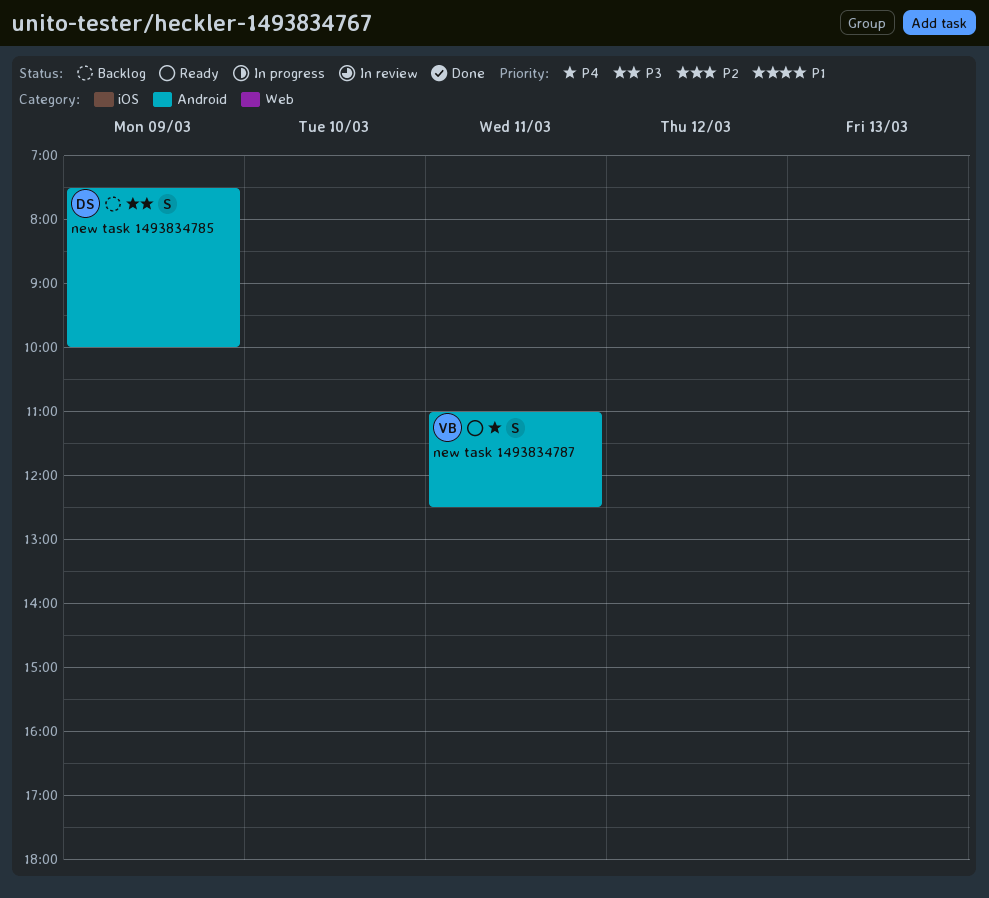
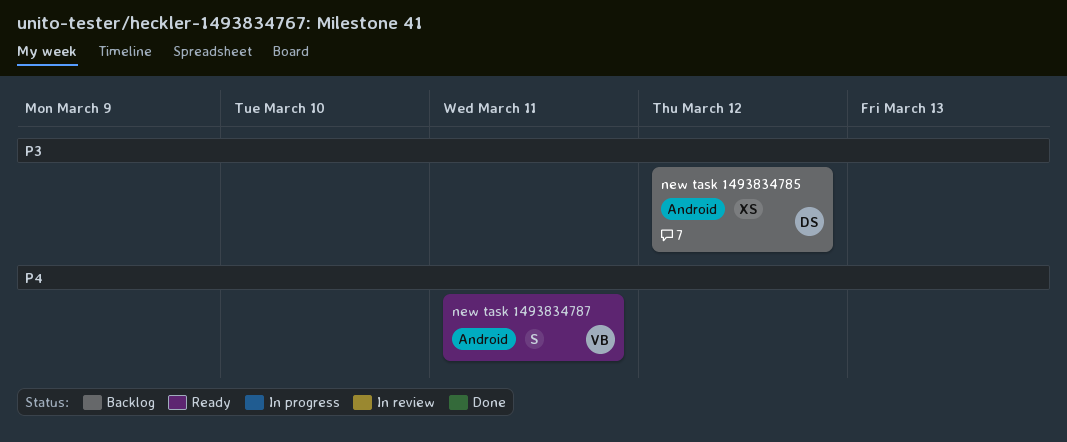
new task 1493834785, estimate: S -> XS
new task 1493834785, day: Mar 9 -> Mar 12

